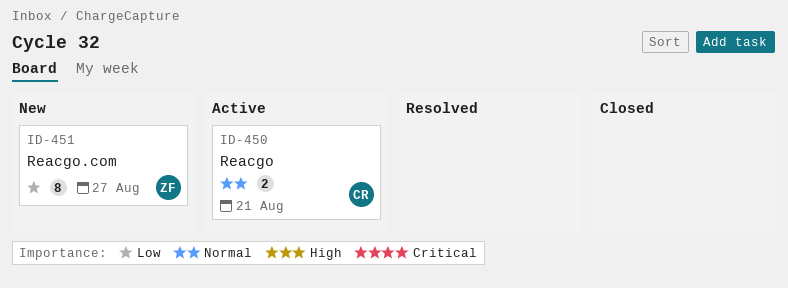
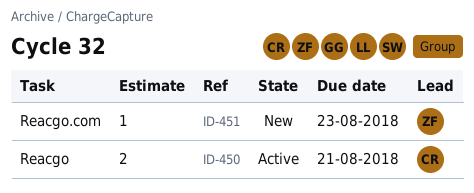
ID-451, estimate: 8 -> 1
ID-451, due: Aug 27 -> Aug 23

